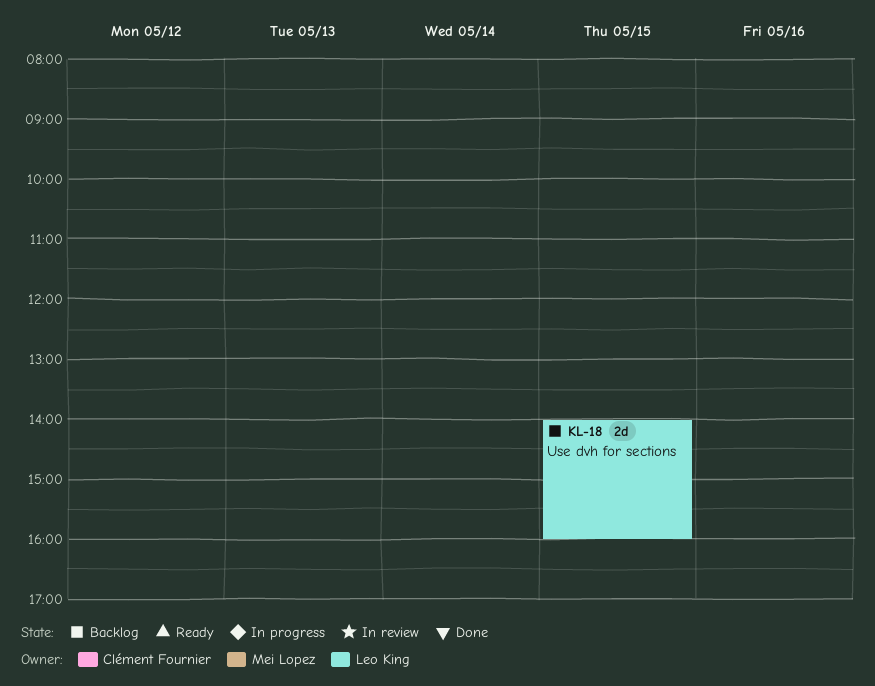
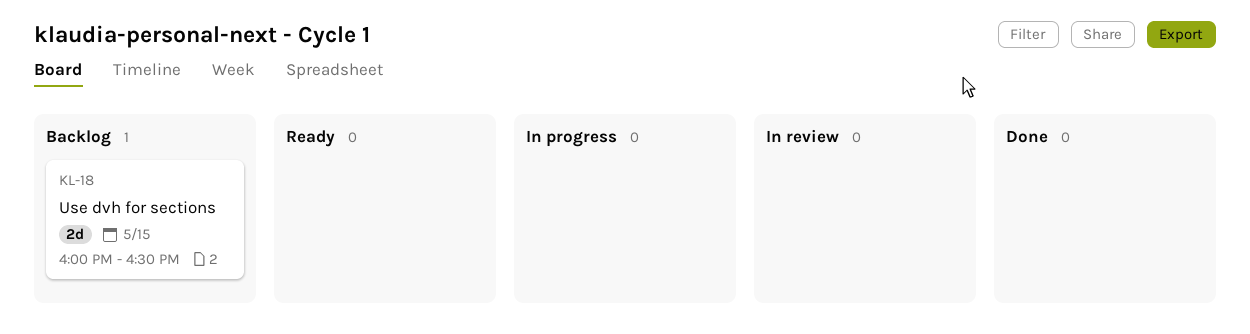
KL-18, begins: 14:00 -> 16:00
KL-18, ends: 16:00 -> 16:30

